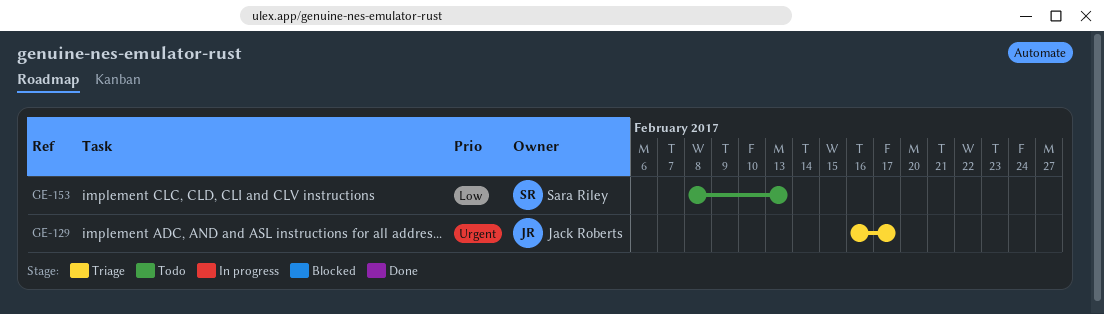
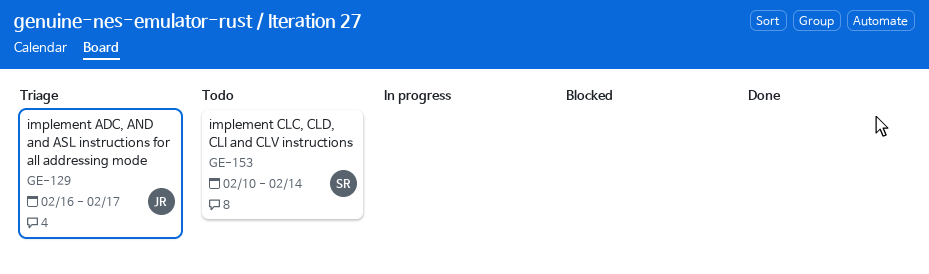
GE-153, start: Feb 8 -> Feb 10
GE-153, due: Feb 13 -> Feb 14

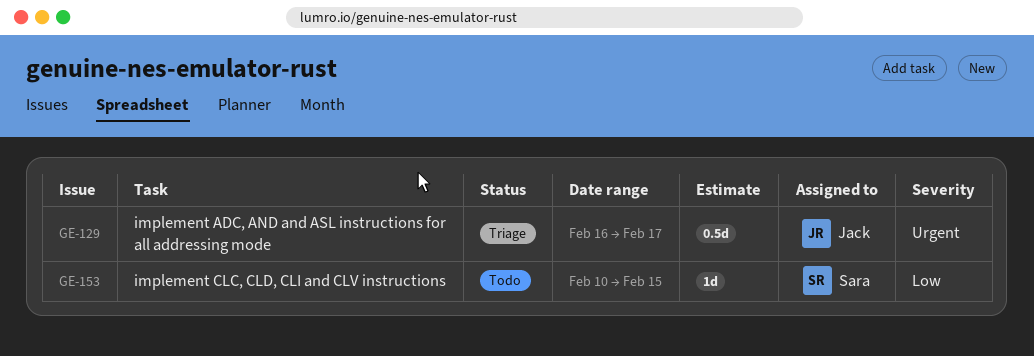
GE-153, due: Feb 14 -> Feb 15

